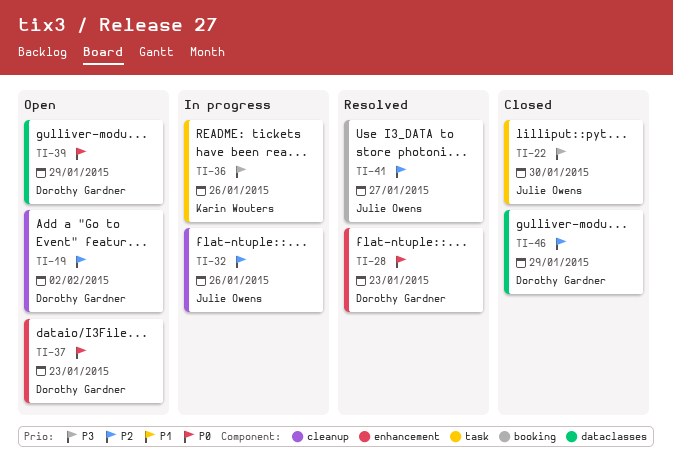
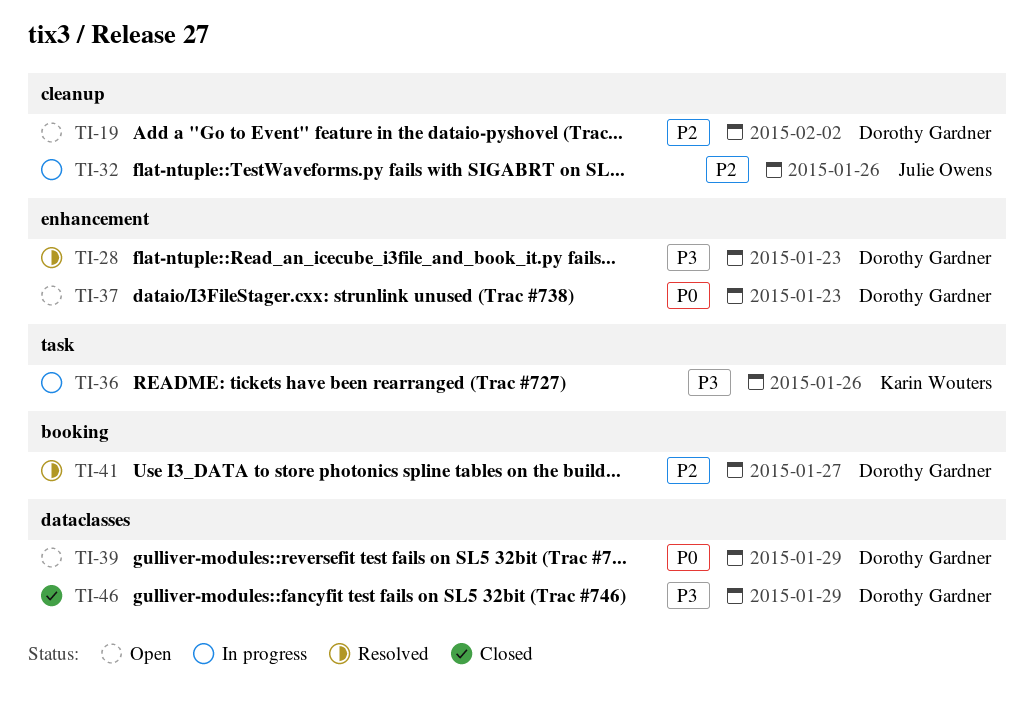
TI-22: present -> none
TI-28, priority: P0 -> P3
TI-41, owner: Julie Owens -> Dorothy Gardner
TI-46, priority: P2 -> P3

